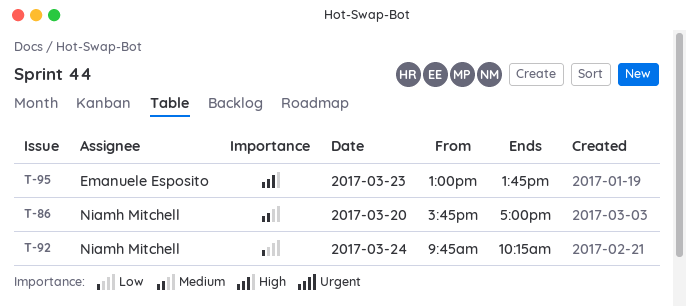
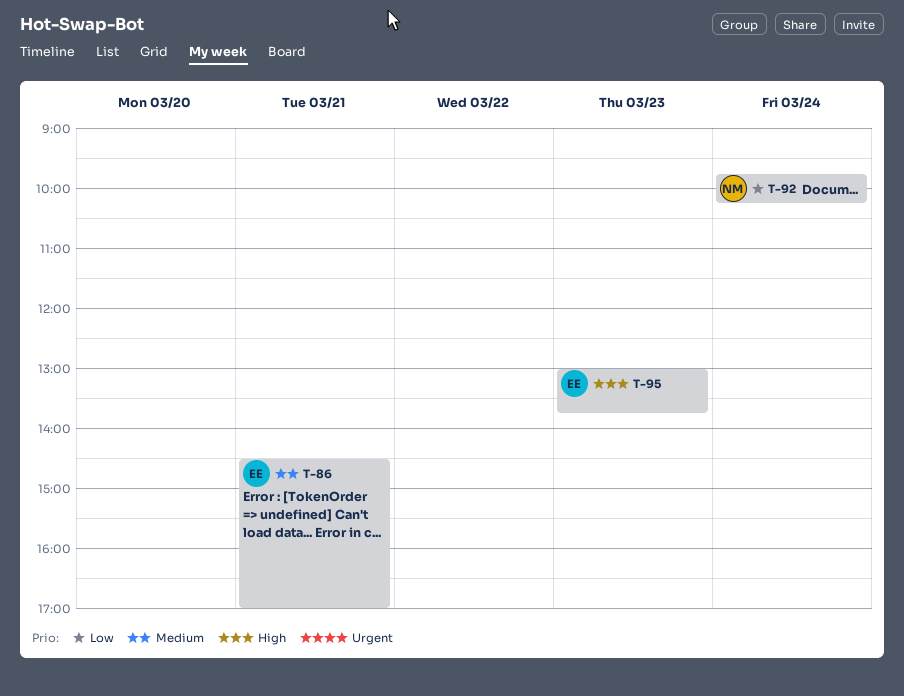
T-86, owner: Niamh Mitchell -> Emanuele Esposito
T-86, day: Mar 20 -> Mar 21
T-86, begins: 15:45 -> 14:30

